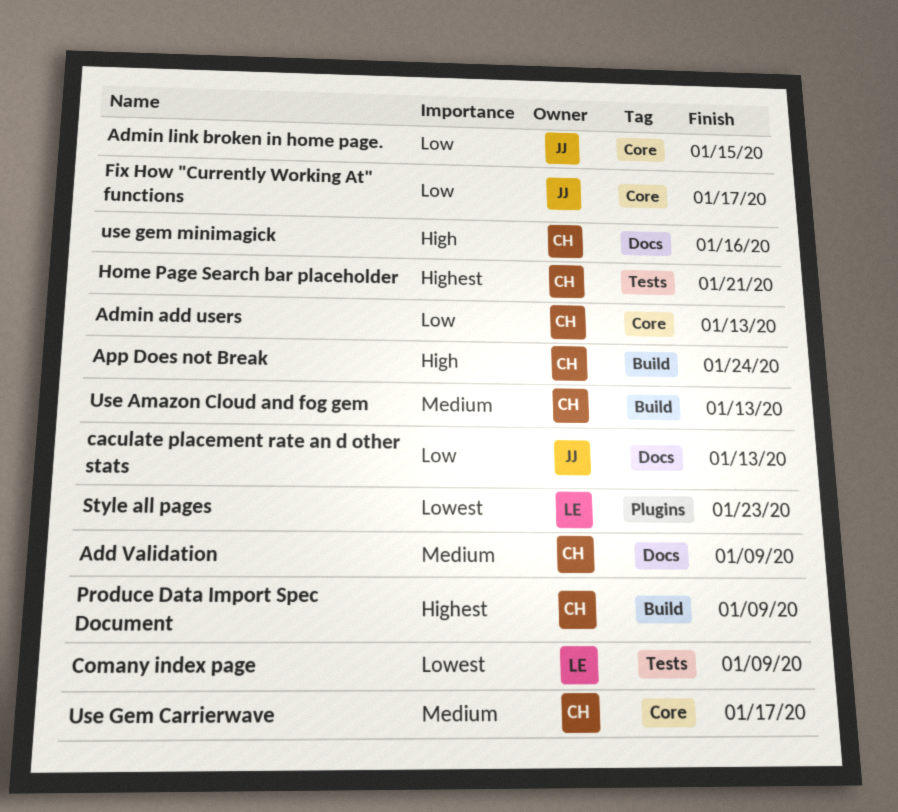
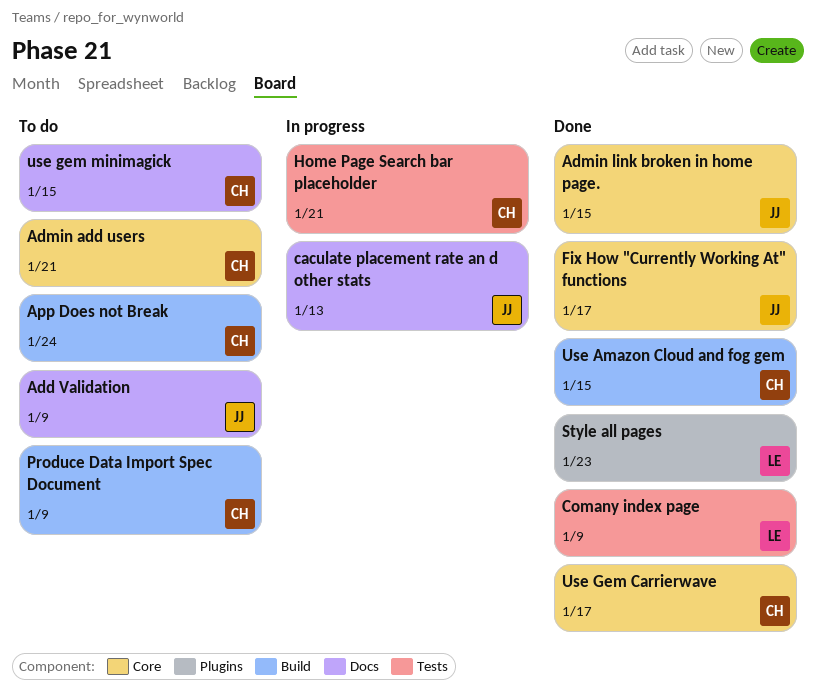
Add Validation, owner: CH -> JJ
Admin add users, due: Jan 13 -> Jan 21
Use Amazon Cloud and fog gem, due: Jan 13 -> Jan 15
use gem minimagick, due: Jan 16 -> Jan 15

